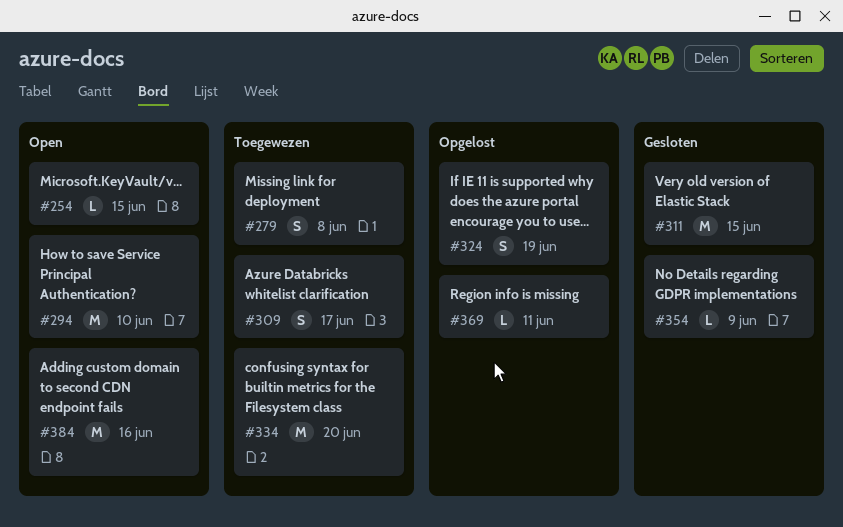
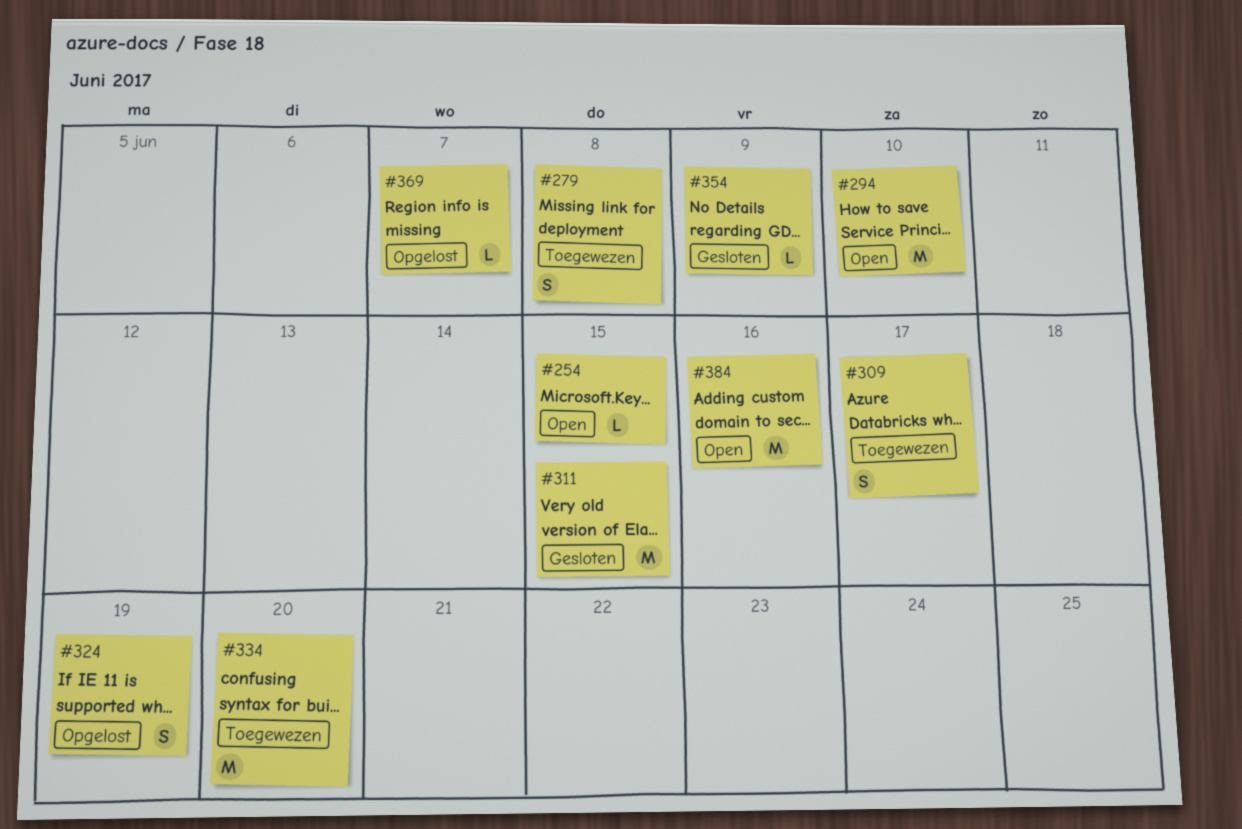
#369, due: Jun 11 -> Jun 7

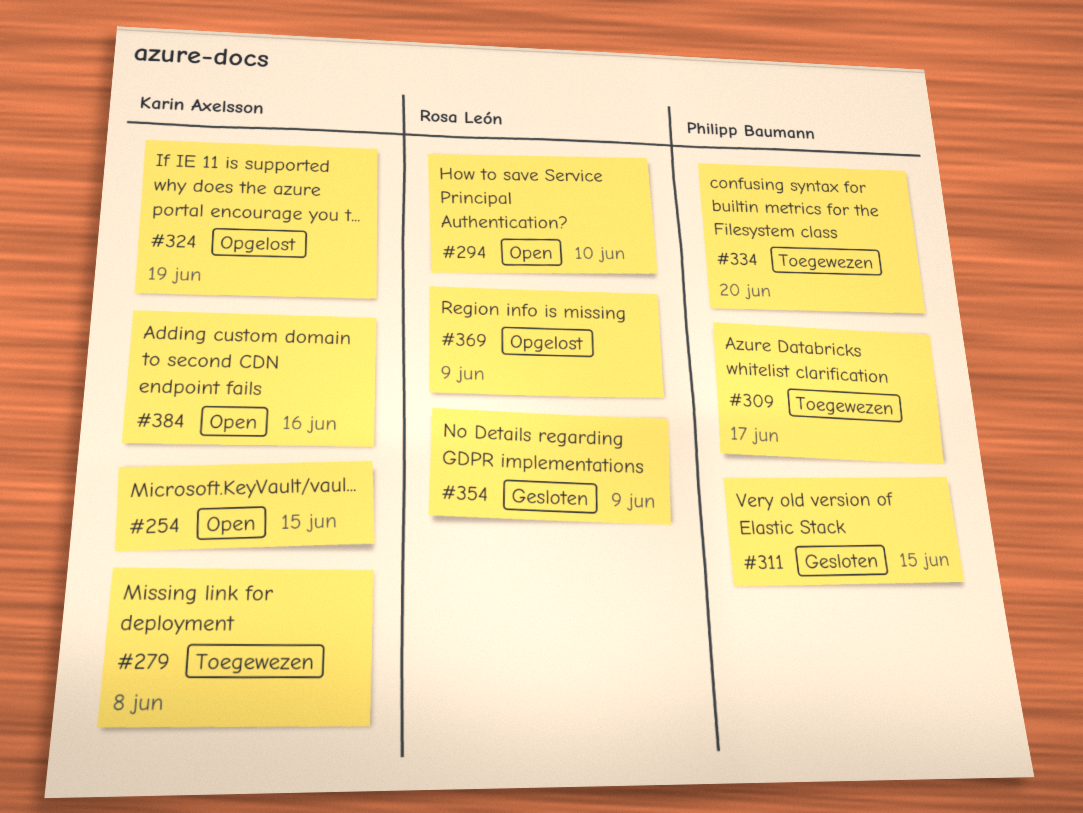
#369, due: Jun 7 -> Jun 9

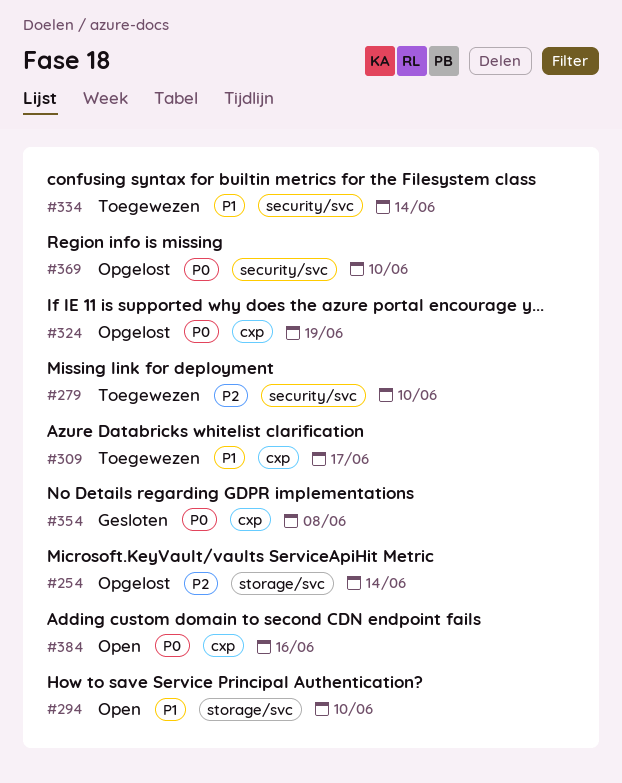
#254, status: Open -> Opgelost
#254, due: Jun 15 -> Jun 14
#279, due: Jun 8 -> Jun 10
#311: present -> none
#334, due: Jun 20 -> Jun 14
#354, due: Jun 9 -> Jun 8
#369, due: Jun 9 -> Jun 10

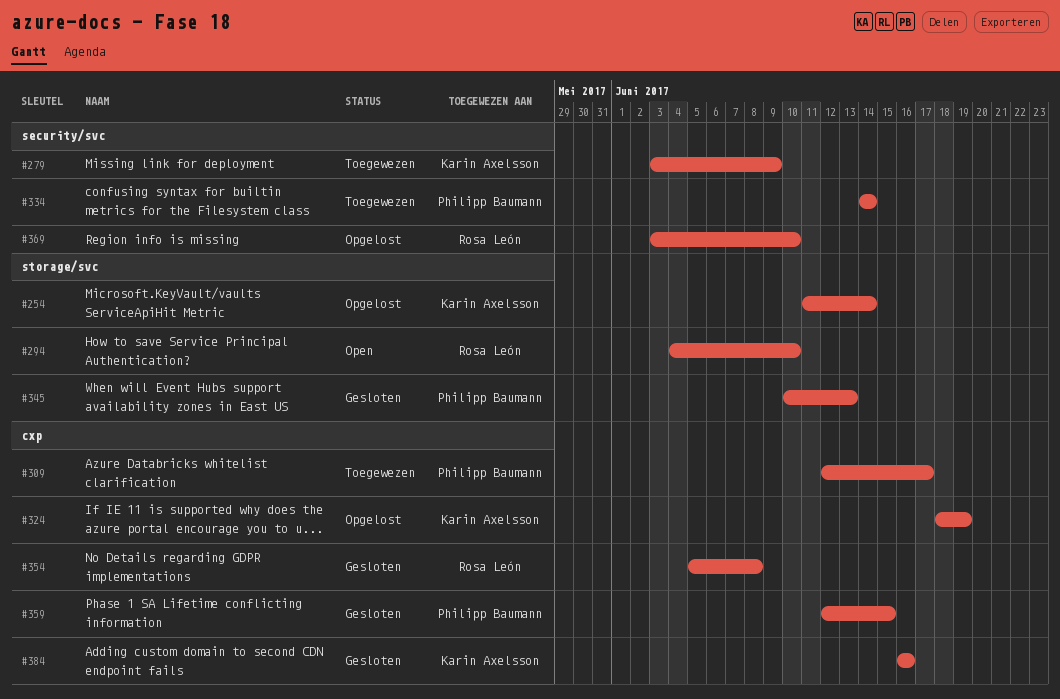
#279, due: Jun 10 -> Jun 9
#345: none -> present
#359: none -> present
#384, status: Open -> Gesloten

